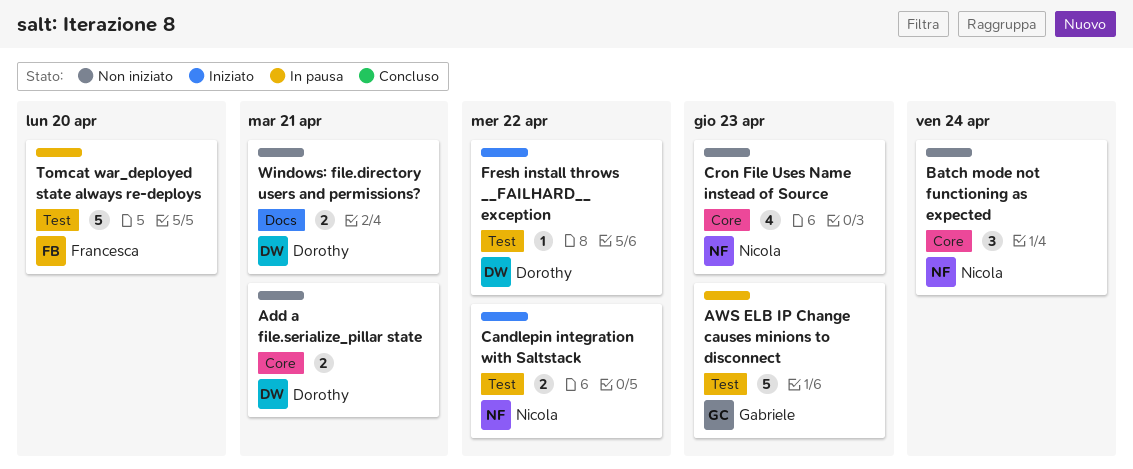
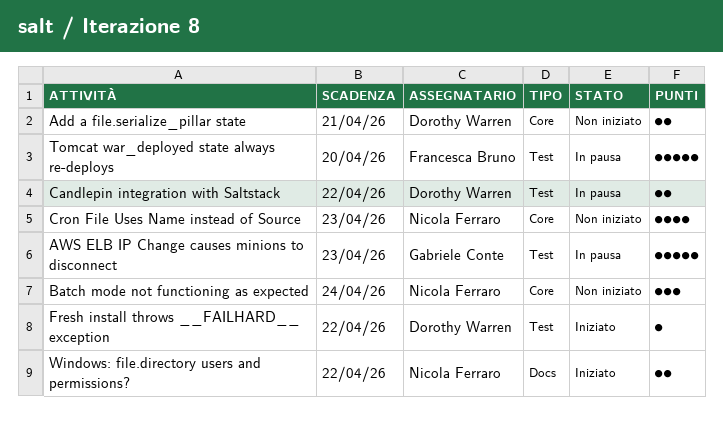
Candlepin integration with Saltstack, status: Iniziato -> In pausa
Candlepin integration with Saltstack, owner: Nicola Ferraro -> Dorothy Warren
Windows: file.directory users and permissions?, status: Non iniziato -> Iniziato
Windows: file.directory users and permissions?, owner: Dorothy Warren -> Nicola Ferraro
Windows: file.directory users and permissions?, due: Apr 21 -> Apr 22

